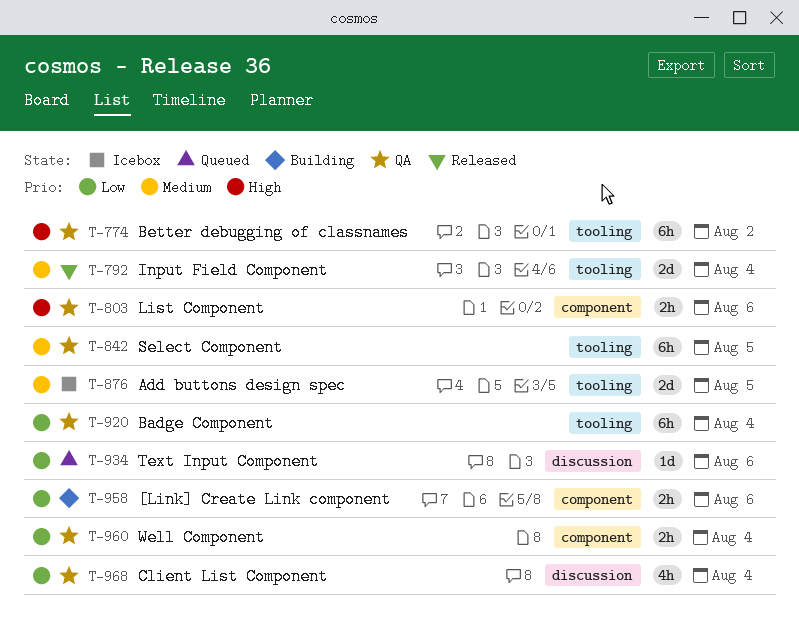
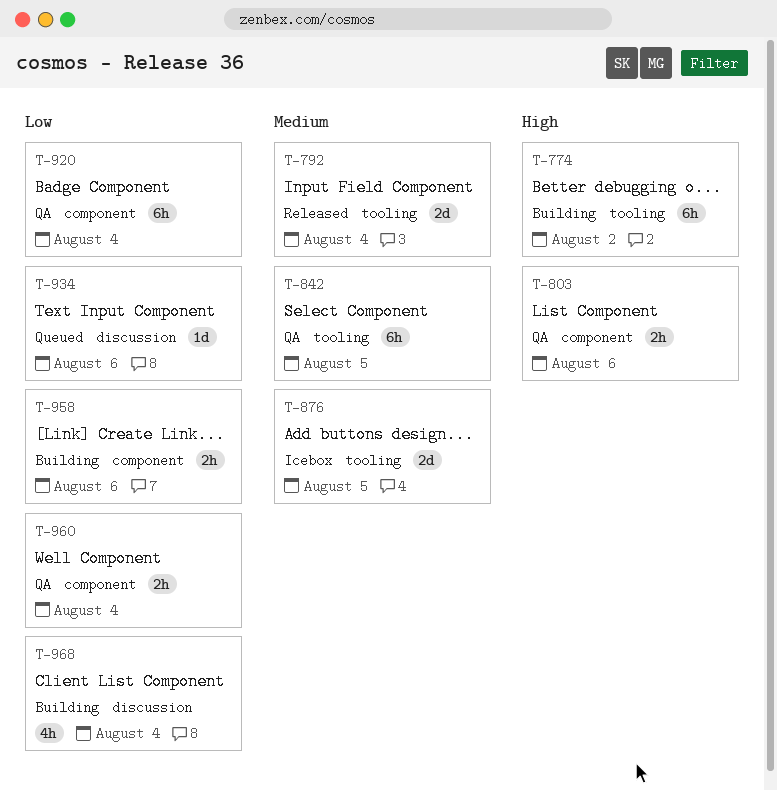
T-774, status: QA -> Building
T-920, label: tooling -> component
T-968, status: QA -> Building

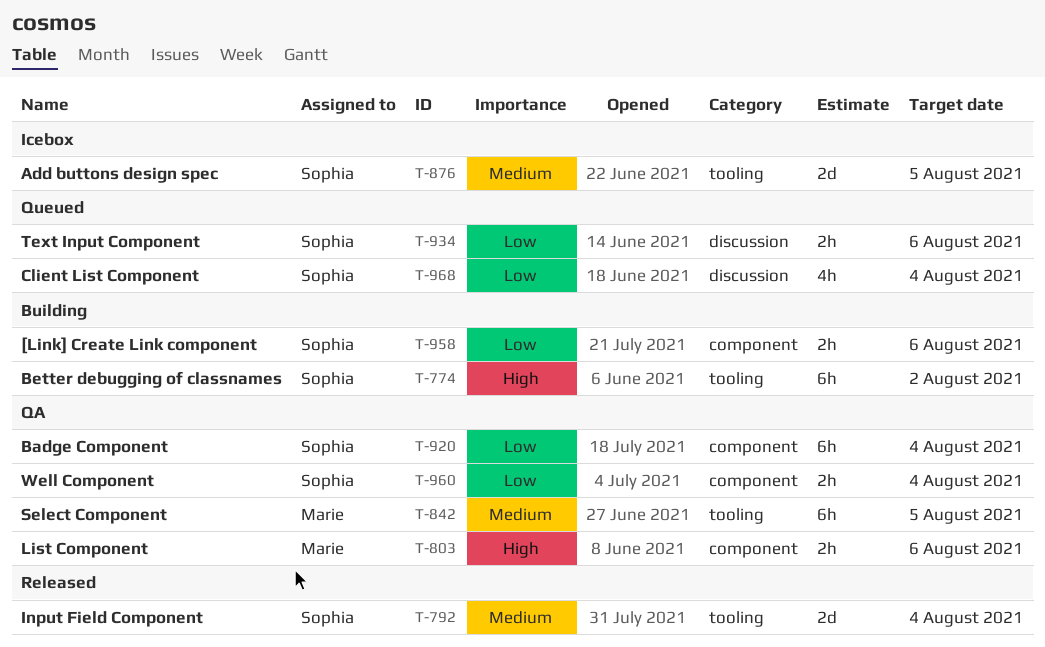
T-934, estimate: 1d -> 2h
T-968, status: Building -> Queued

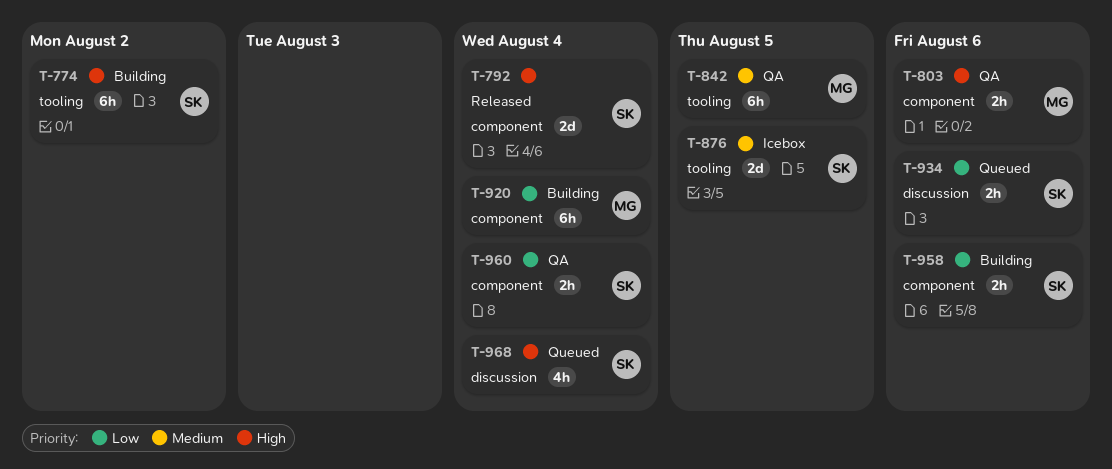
T-792, priority: Medium -> High
T-792, label: tooling -> component
T-920, status: QA -> Building
T-920, owner: Sophia -> Marie
T-968, priority: Low -> High

